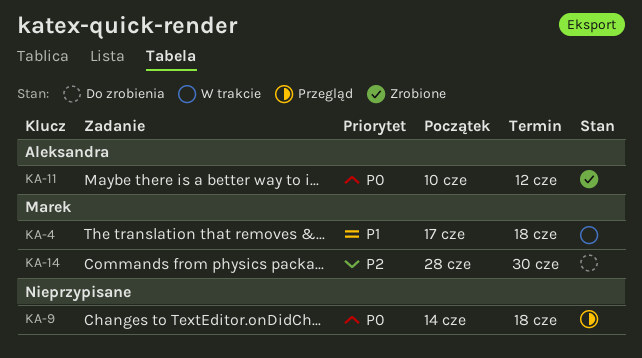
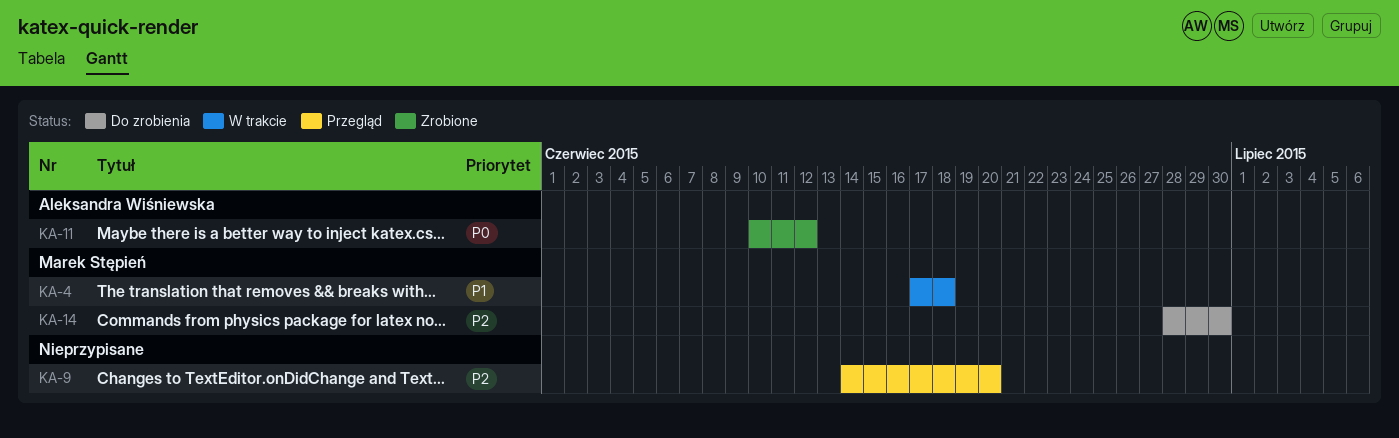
KA-9, priority: P0 -> P2
KA-9, due: Jun 18 -> Jun 20

